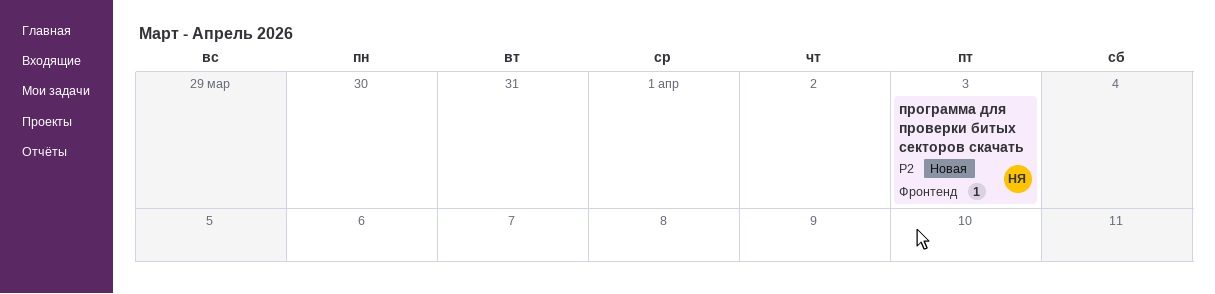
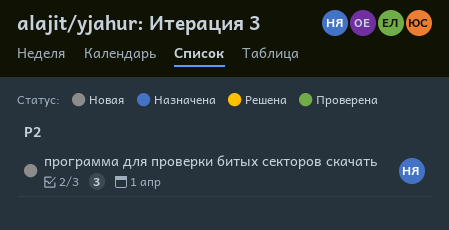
программа для проверки битых секторов скачать, estimate: 1 -> 3
программа для проверки битых секторов скачать, due: Apr 3 -> Apr 1

